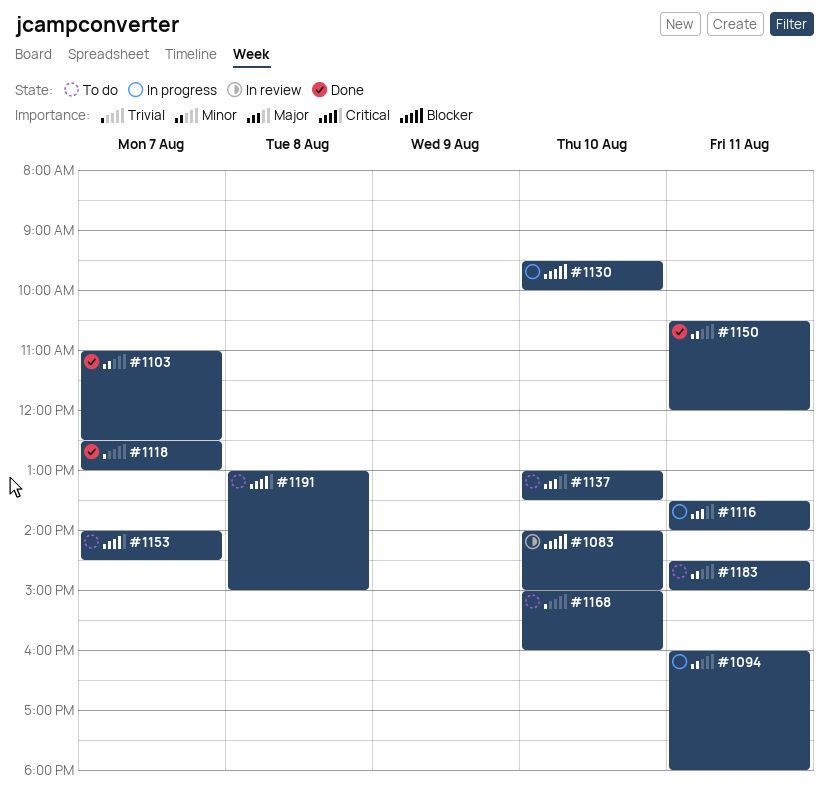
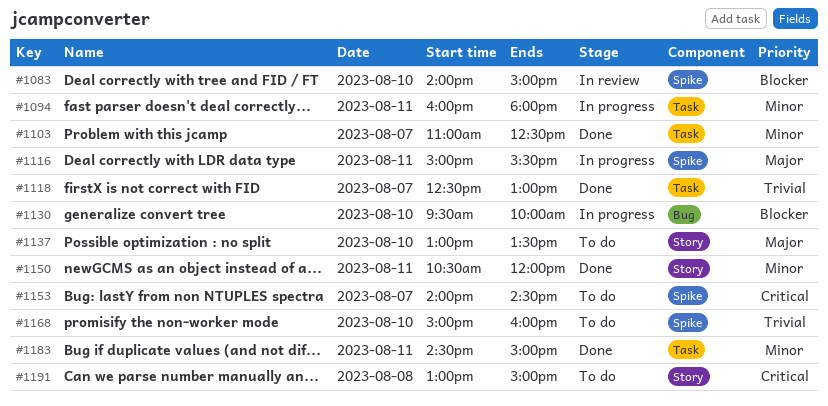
#1116, begins: 13:30 -> 15:00
#1116, ends: 14:00 -> 15:30
#1183, status: To do -> Done

